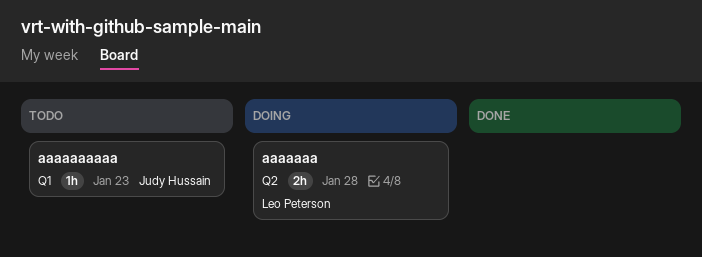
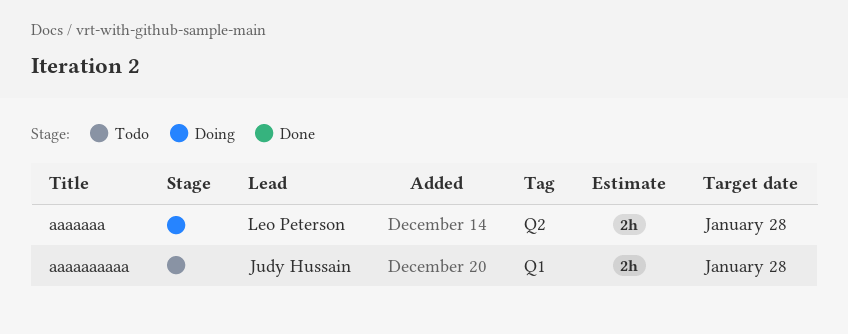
aaaaaaaaaa, estimate: 1h -> 2h
aaaaaaaaaa, due: Jan 23 -> Jan 28

